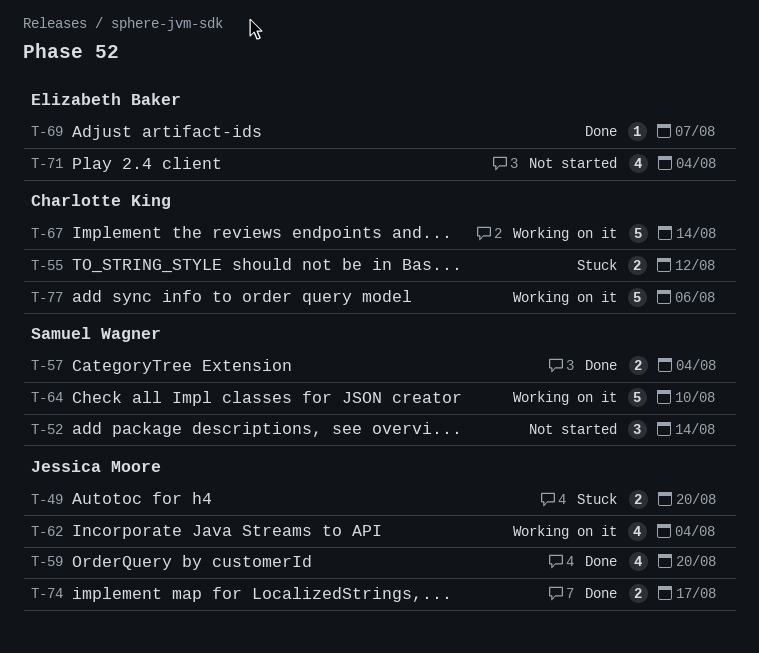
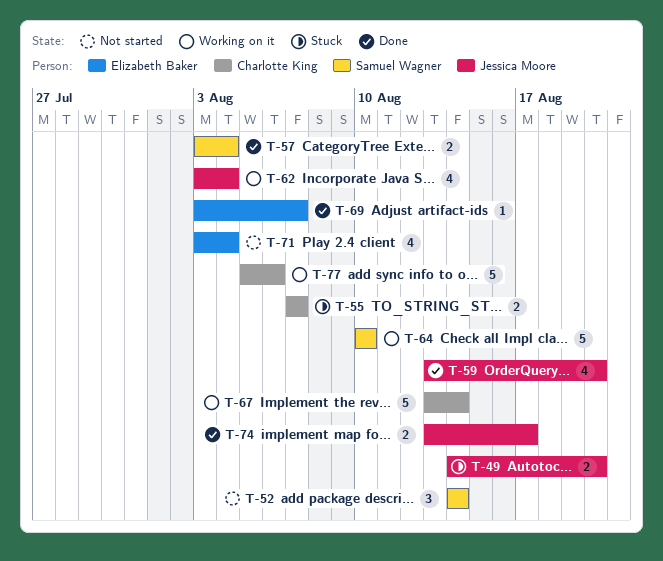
T-55, due: Aug 12 -> Aug 7

